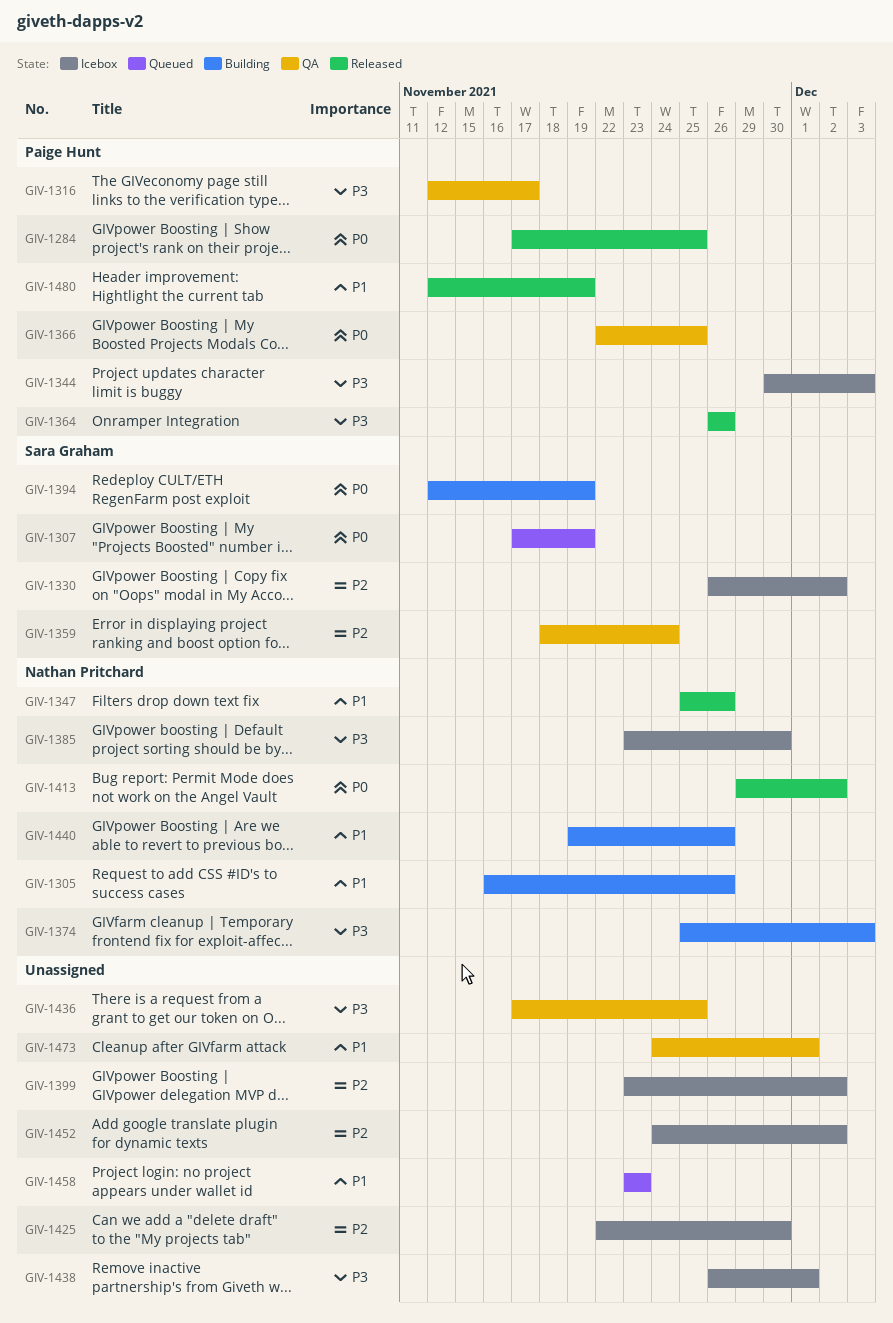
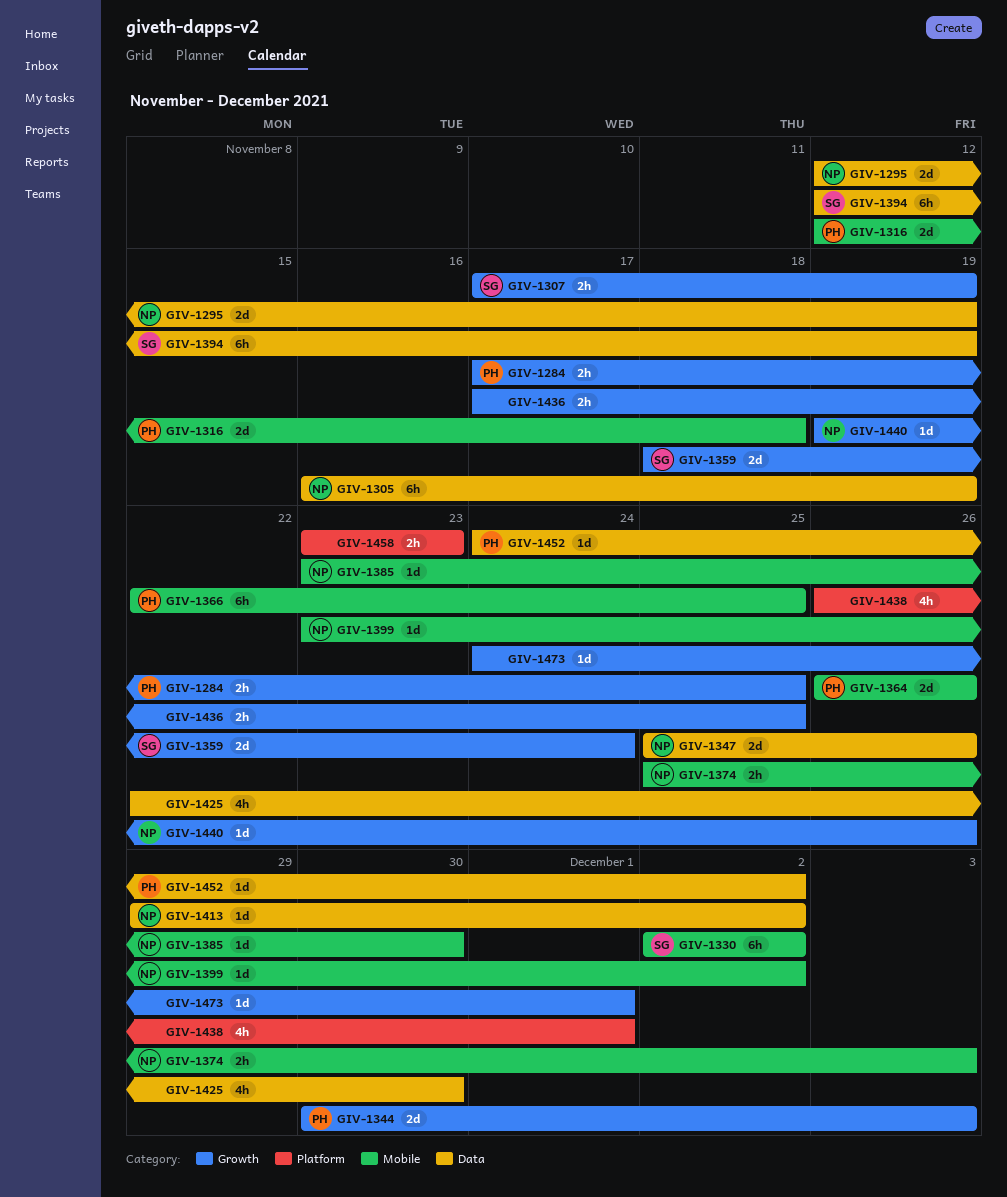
GIV-1295: none -> present
GIV-1305, due: Nov 26 -> Nov 19
GIV-1316, due: Nov 17 -> Nov 18
GIV-1330, start: Nov 26 -> Dec 2
GIV-1399, owner: none -> Nathan Pritchard
GIV-1452, owner: none -> Paige Hunt
GIV-1480: present -> none

